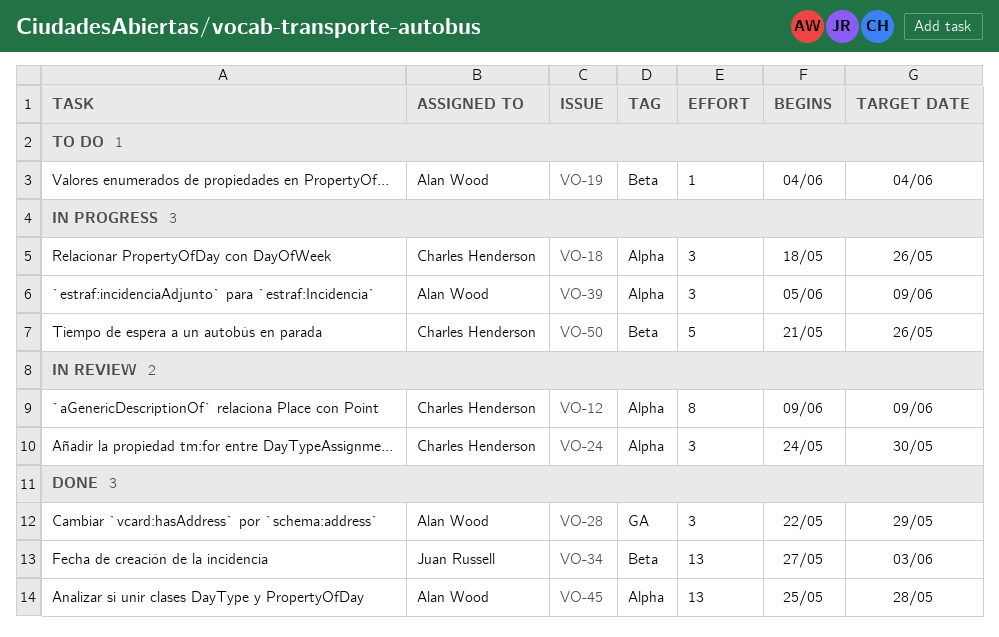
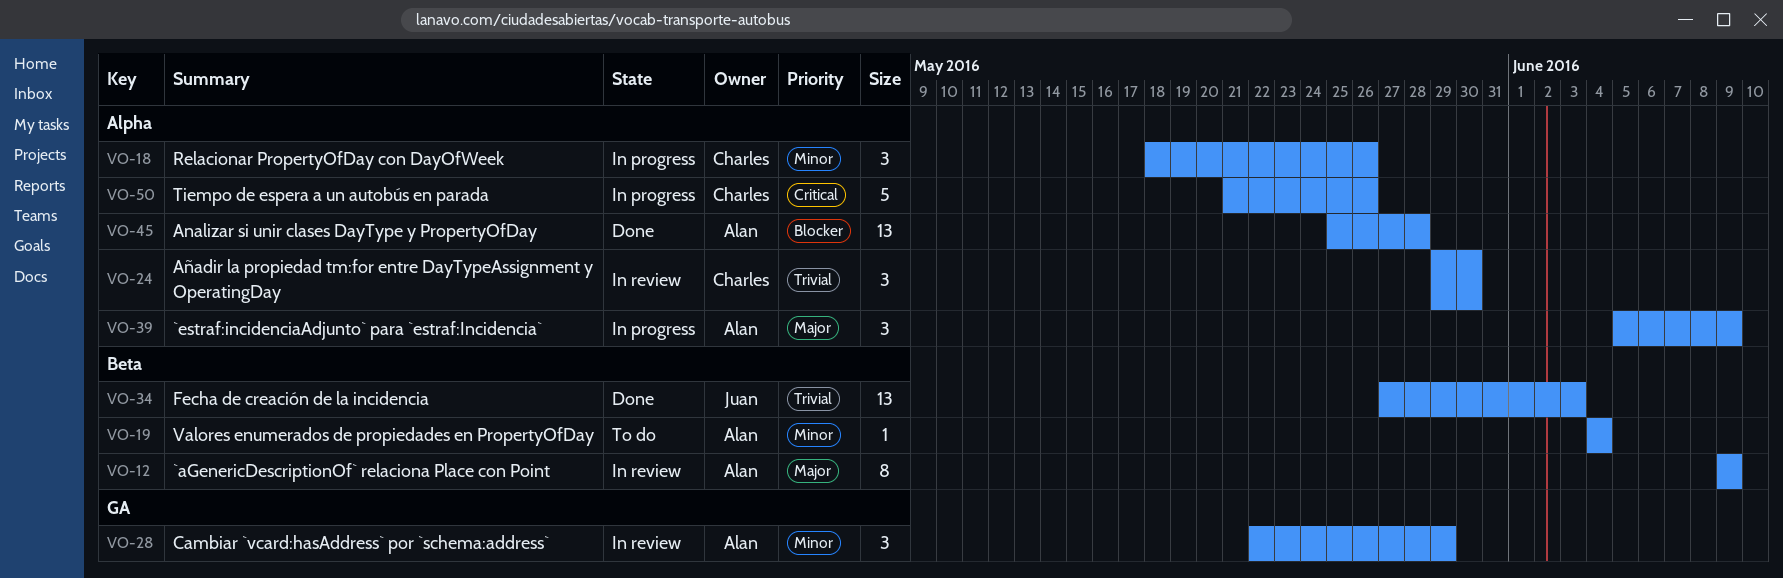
VO-12, owner: Charles Henderson -> Alan Wood
VO-12, label: Alpha -> Beta
VO-24, start: May 24 -> May 29
VO-28, status: Done -> In review
VO-50, label: Beta -> Alpha

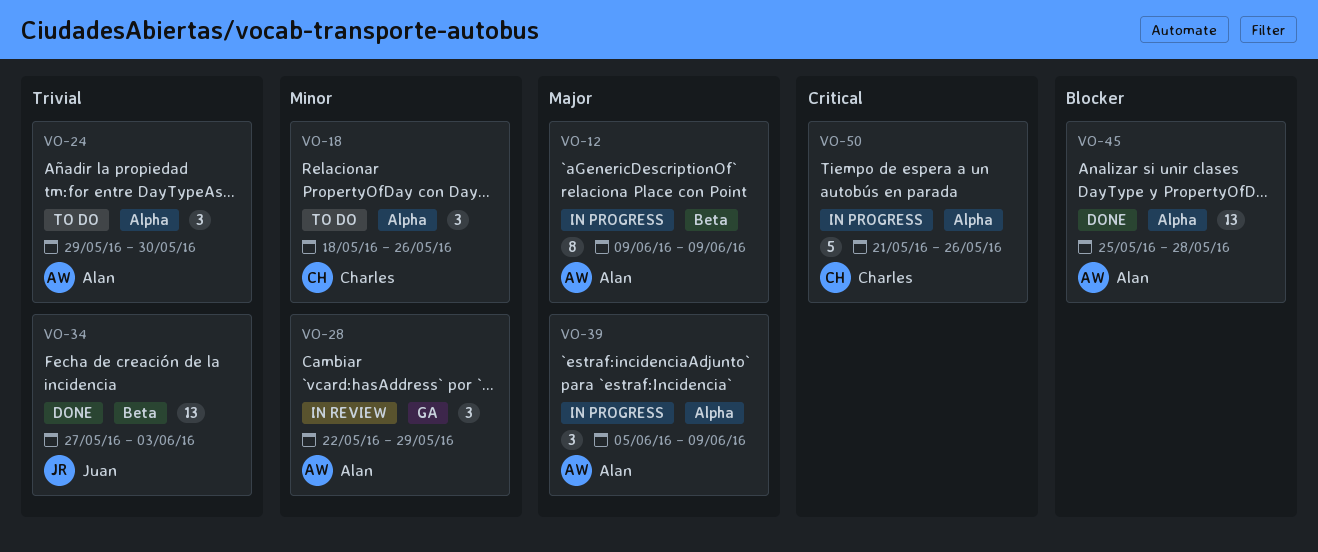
VO-12, status: In review -> In progress
VO-18, status: In progress -> To do
VO-19: present -> none
VO-24, status: In review -> To do
VO-24, owner: Charles -> Alan

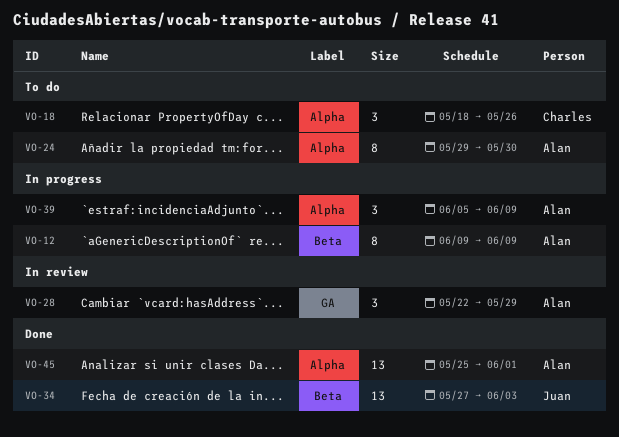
VO-24, estimate: 3 -> 8
VO-45, due: May 28 -> Jun 1
VO-50: present -> none

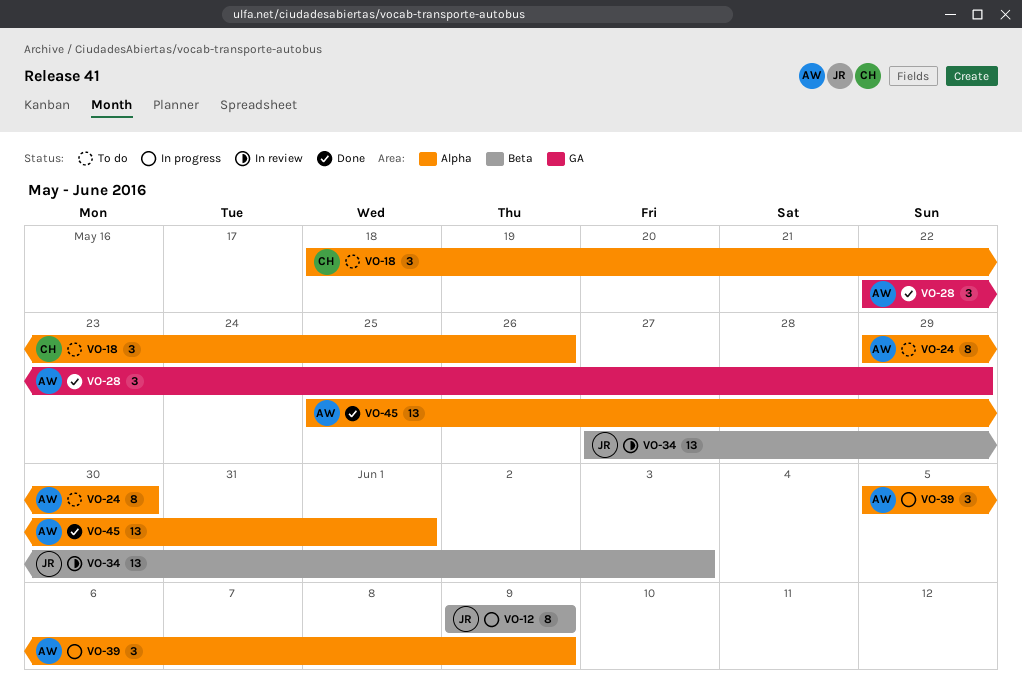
VO-12, owner: Alan -> Juan
VO-28, status: In review -> Done
VO-34, status: Done -> In review

